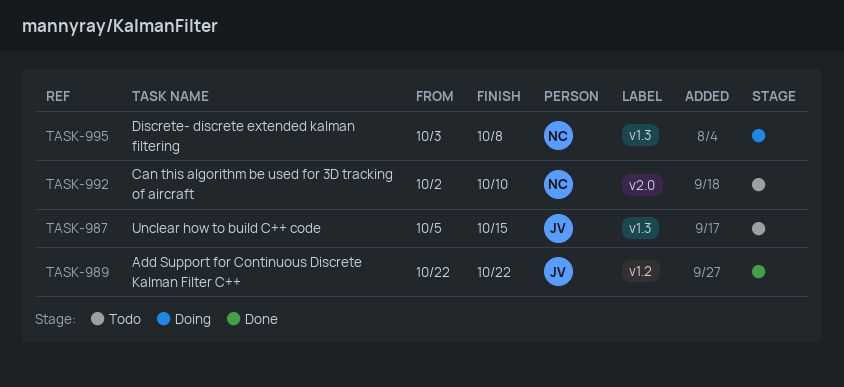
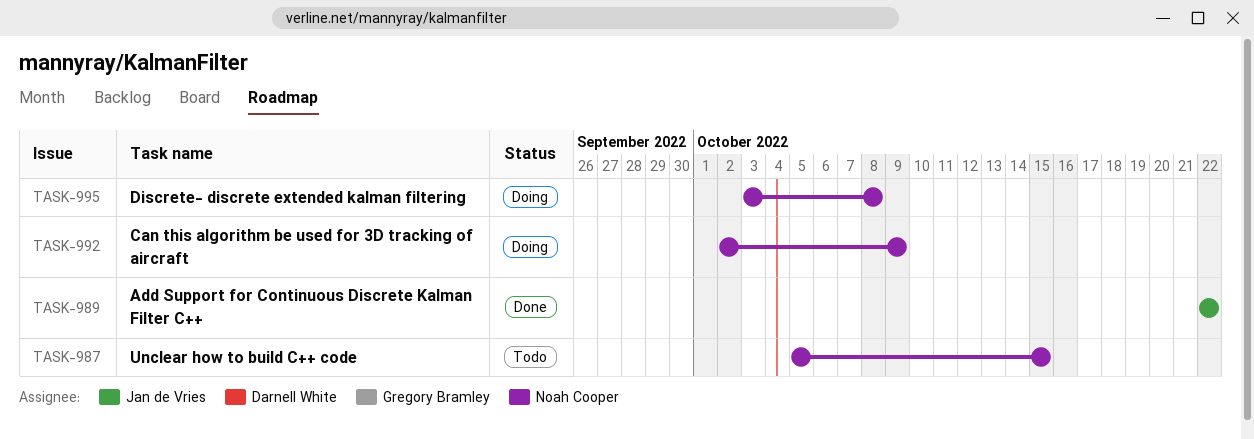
TASK-987, owner: Jan de Vries -> Noah Cooper
TASK-992, status: Todo -> Doing
TASK-992, due: Oct 10 -> Oct 9

